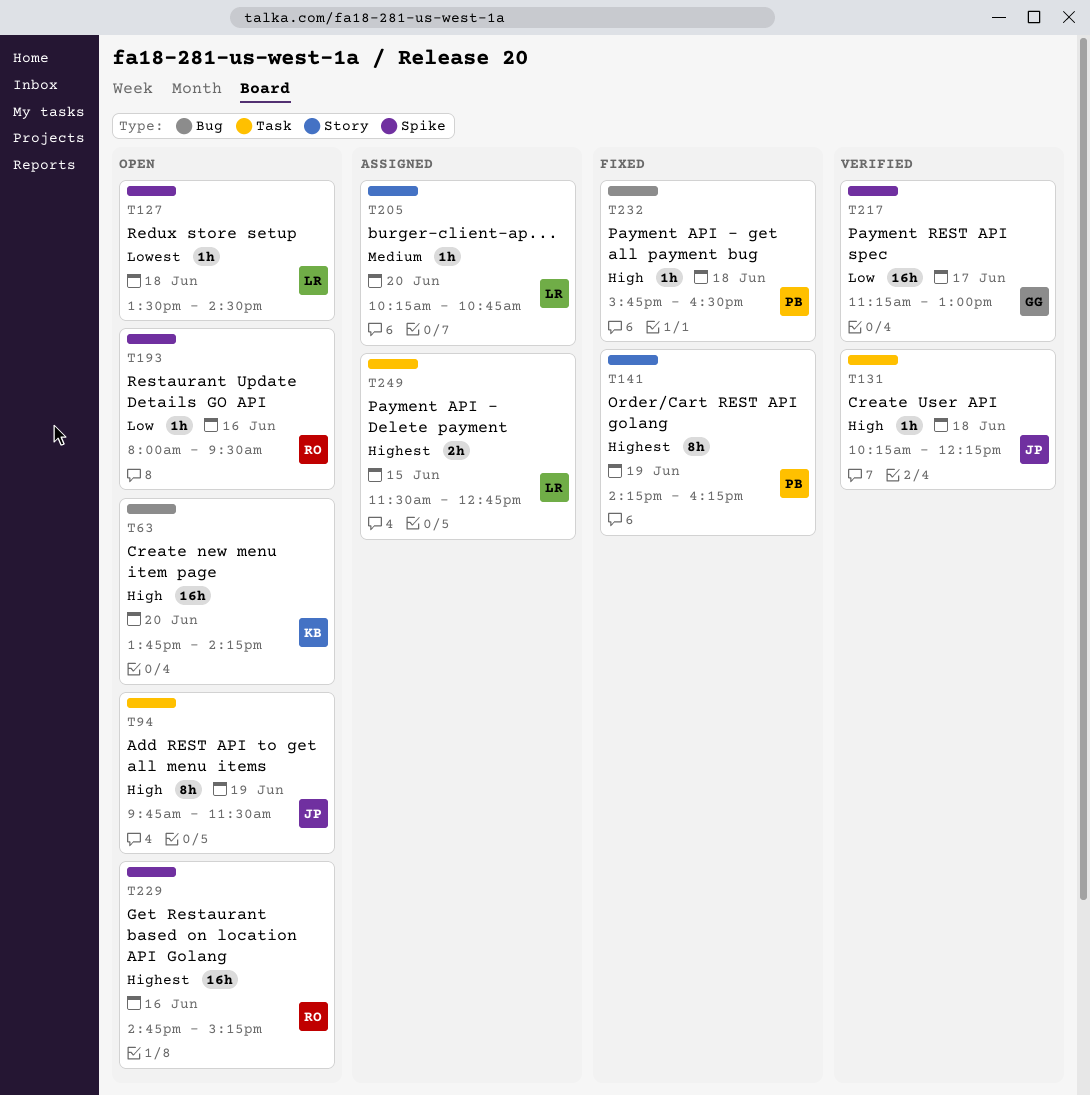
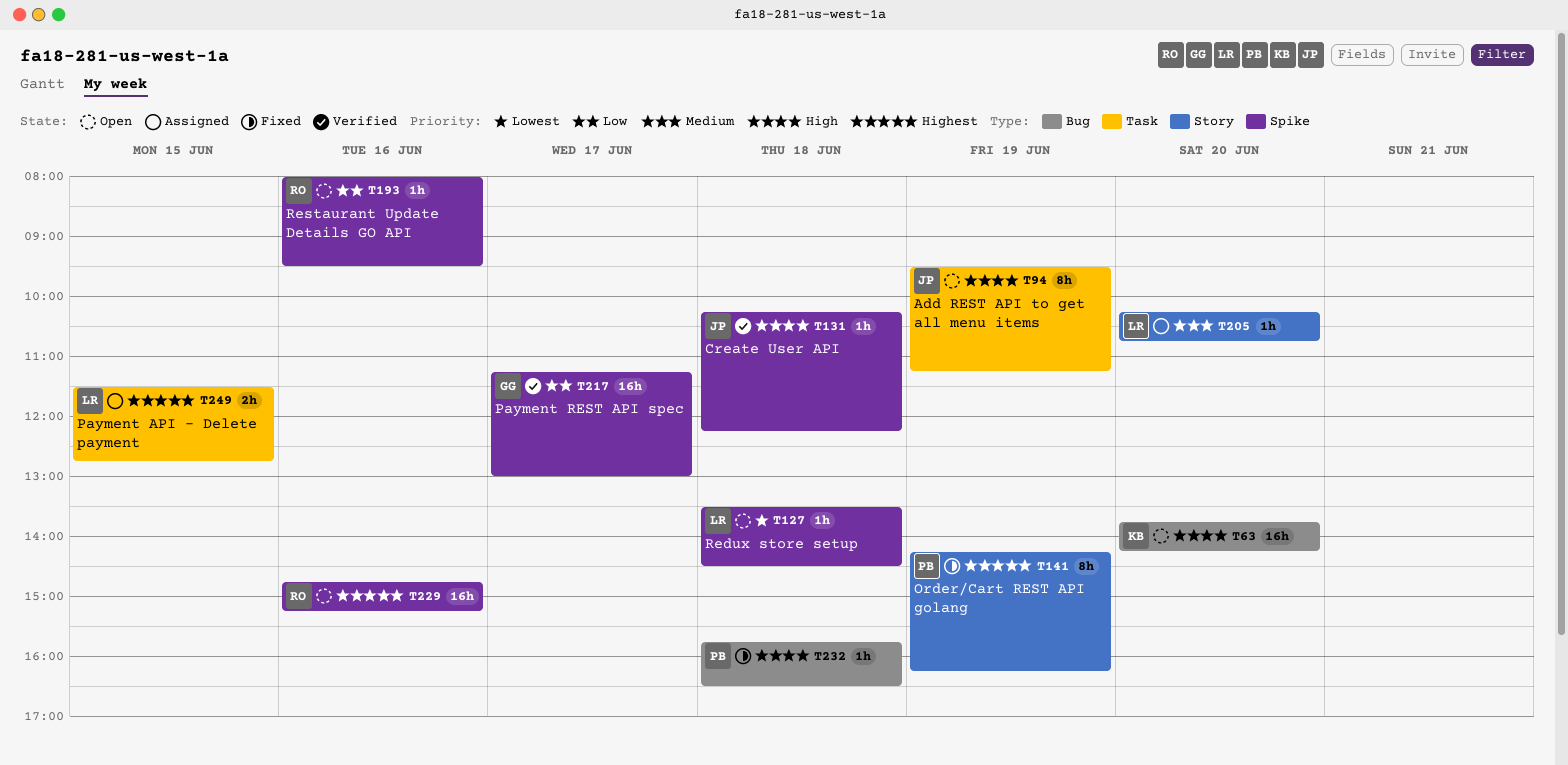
T94, begins: 09:45 -> 09:30
T94, ends: 11:30 -> 11:15
T131, label: Task -> Spike

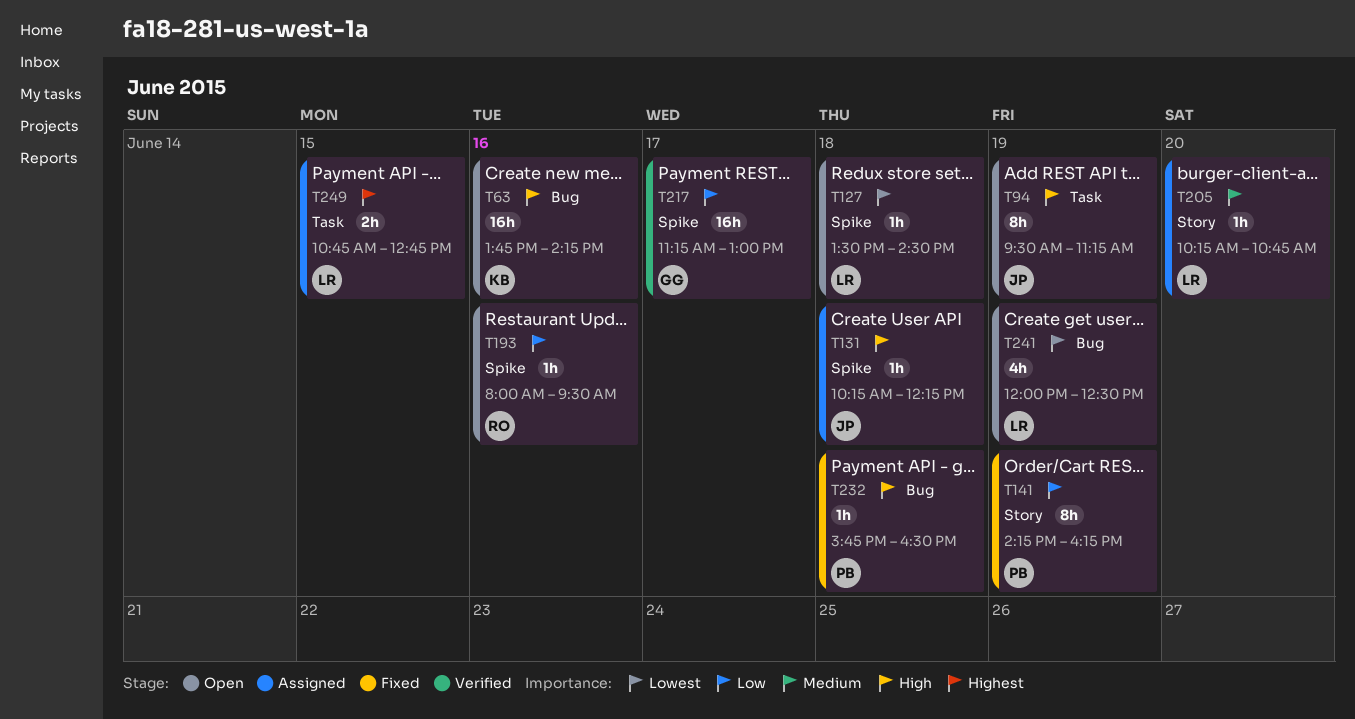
T63, day: Jun 20 -> Jun 16
T131, status: Verified -> Assigned
T141, priority: Highest -> Low
T229: present -> none
T241: none -> present
T249, begins: 11:30 -> 10:45

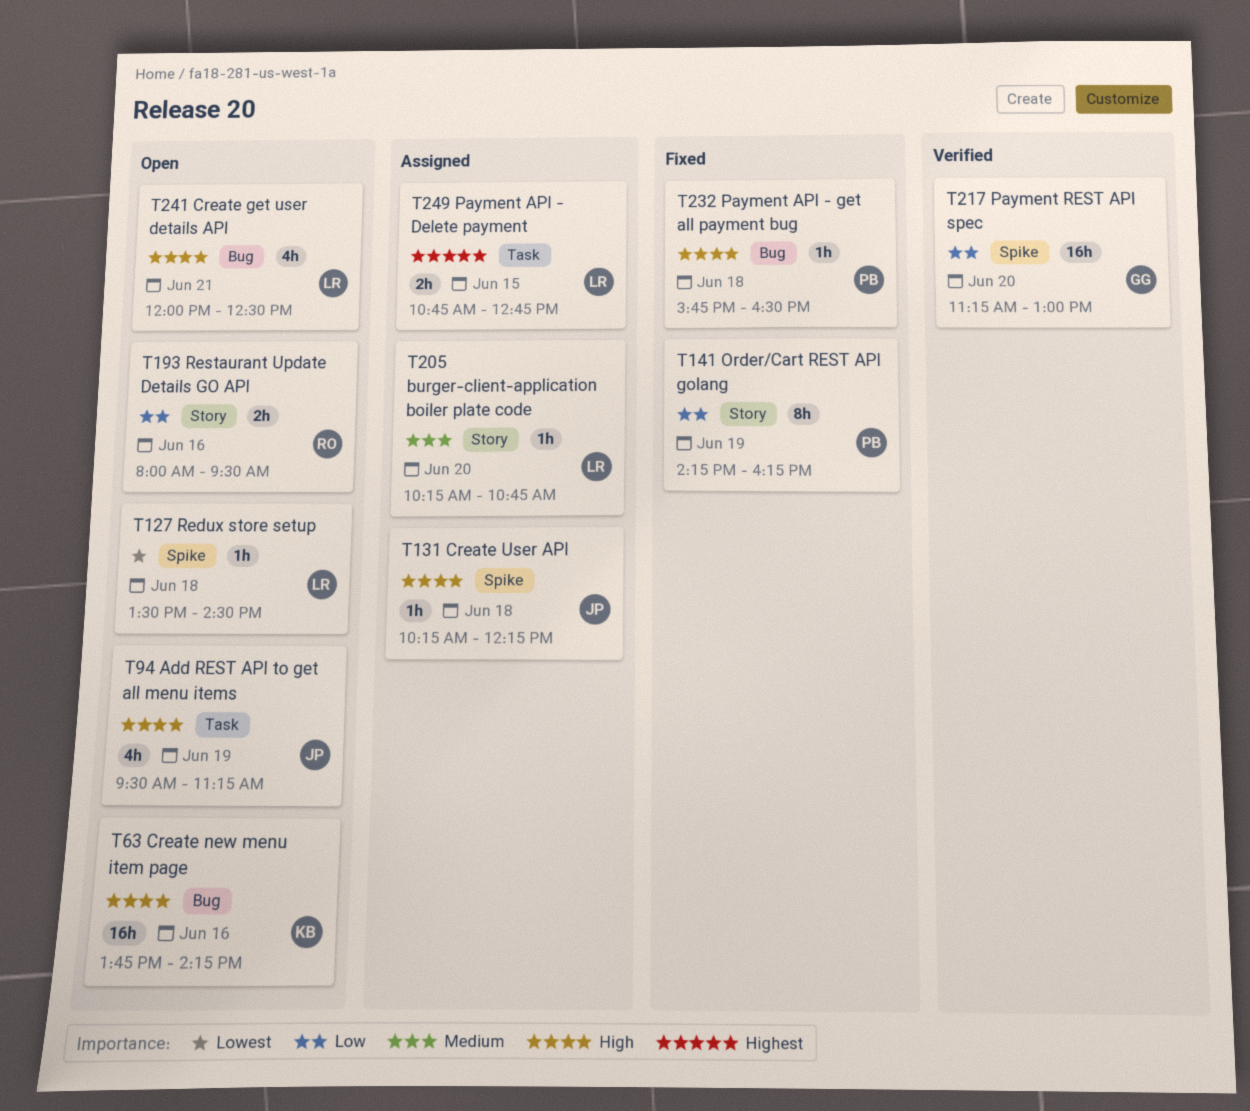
T94, estimate: 8h -> 4h
T193, label: Spike -> Story
T193, estimate: 1h -> 2h
T217, day: Jun 17 -> Jun 20
T241, priority: Lowest -> High
T241, day: Jun 19 -> Jun 21

